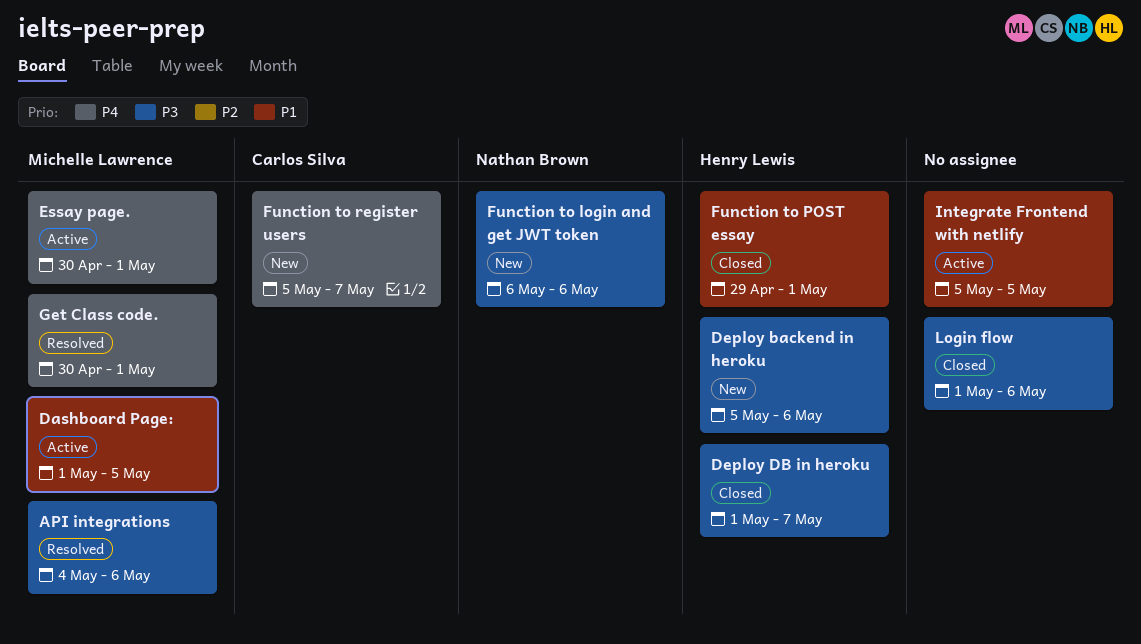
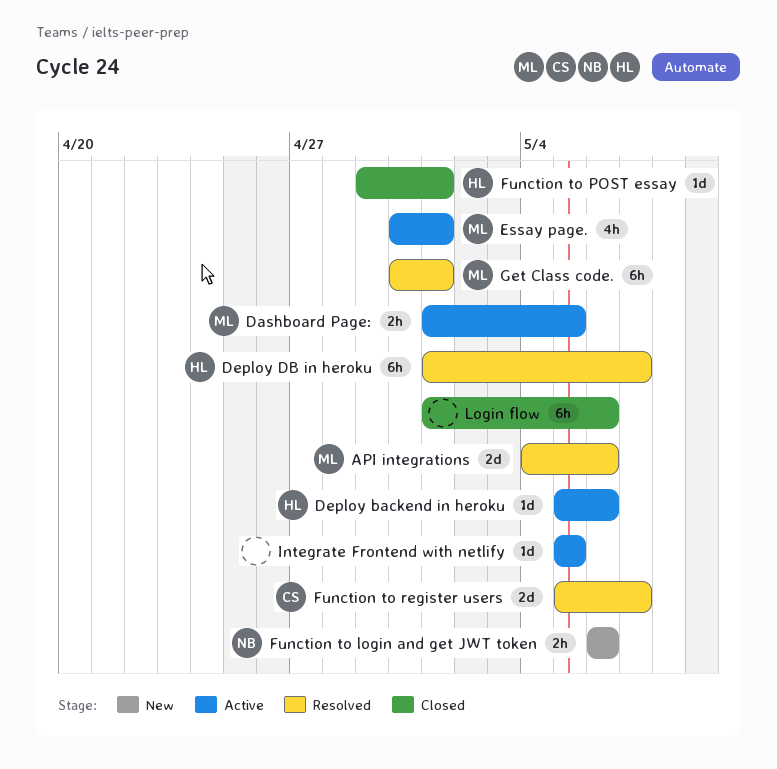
Deploy backend in heroku, status: New -> Active
Deploy DB in heroku, status: Closed -> Resolved
Function to register users, status: New -> Resolved

